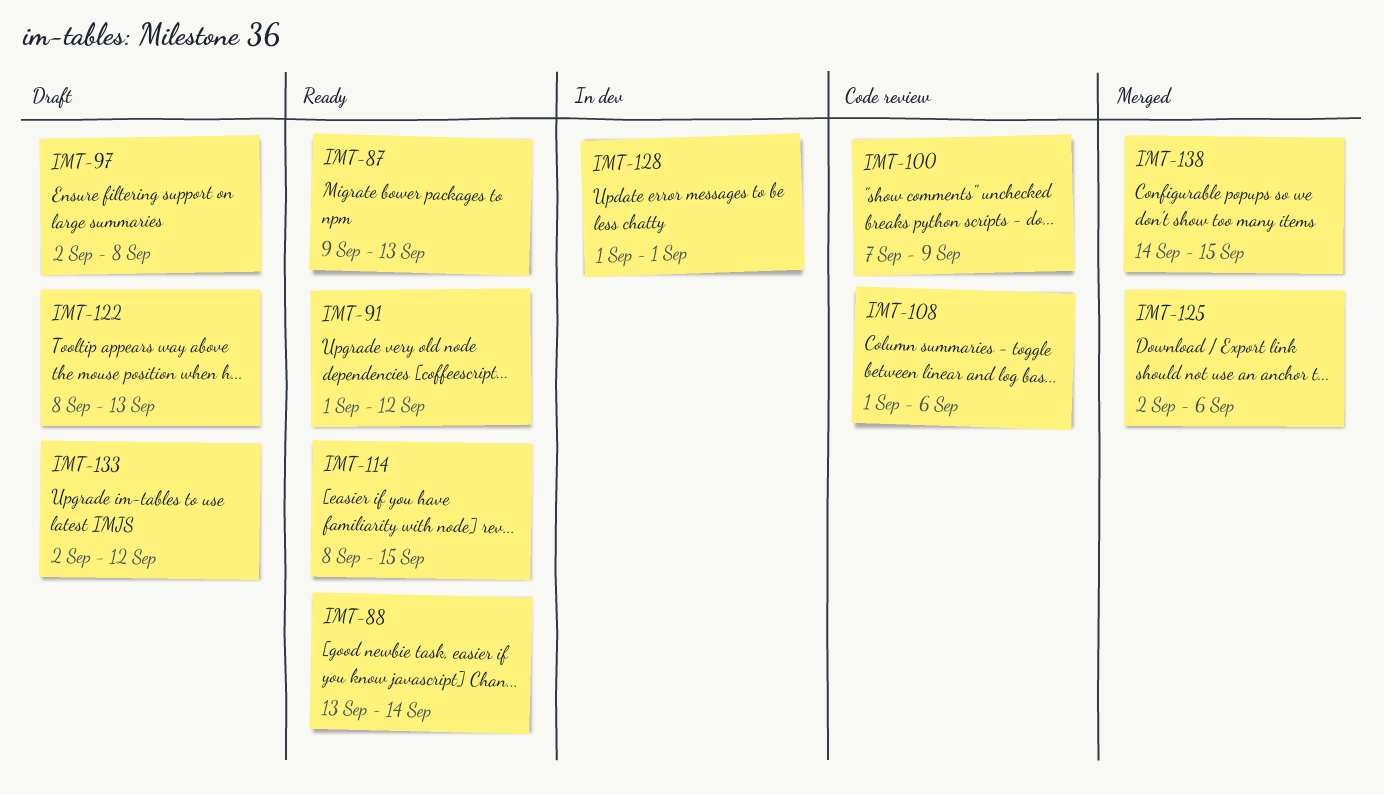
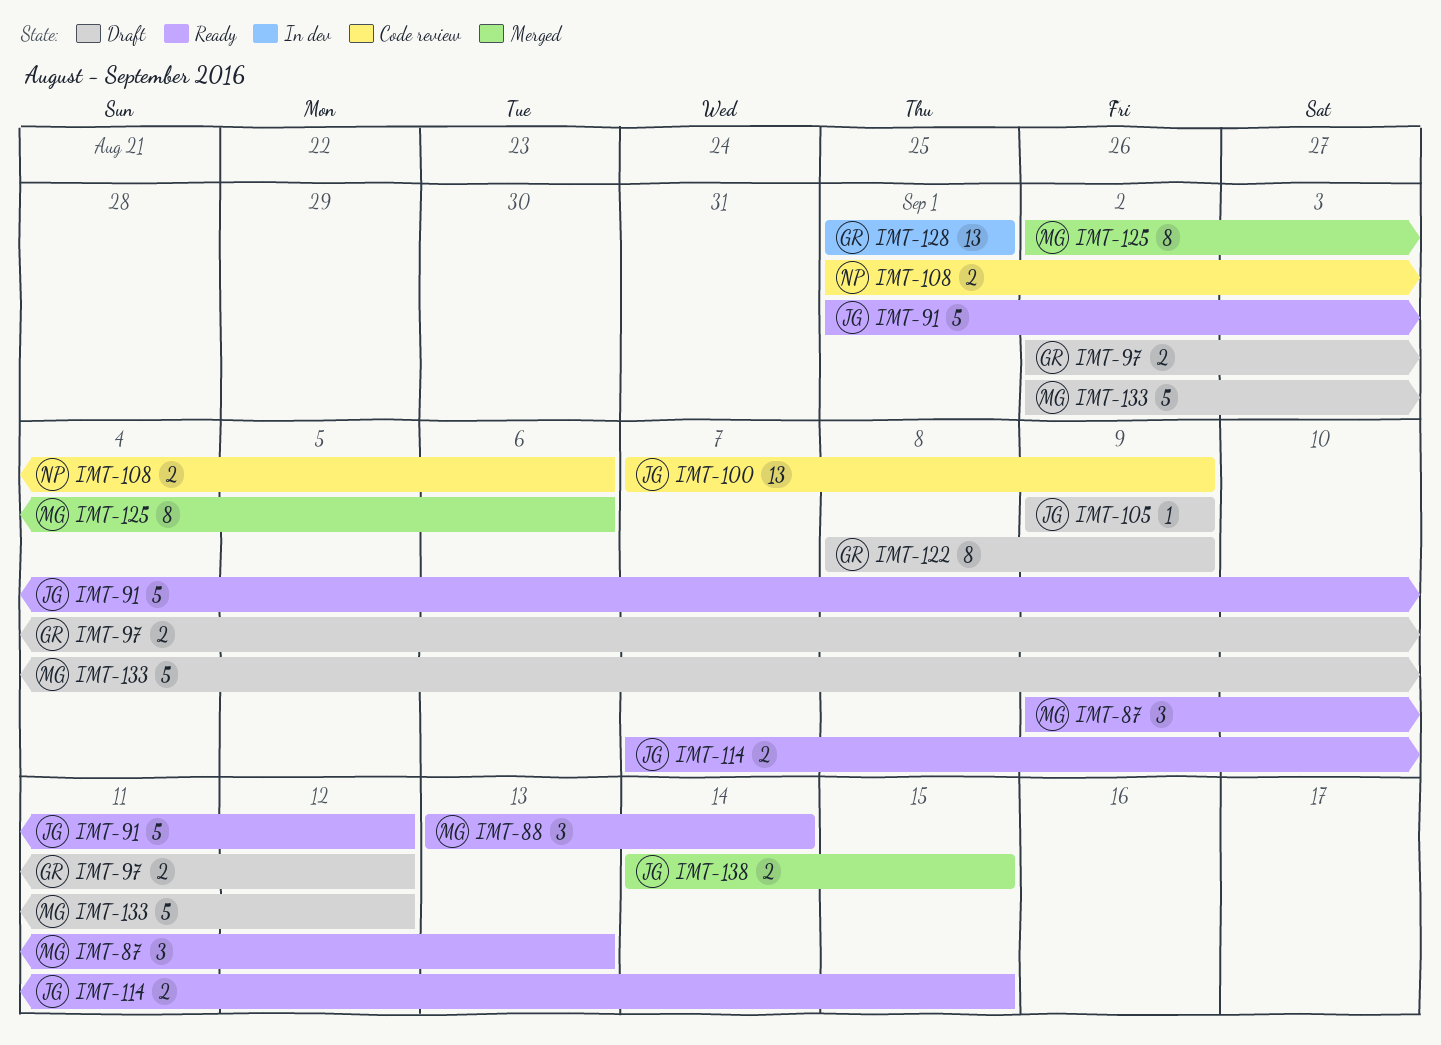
IMT-97, due: Sep 8 -> Sep 12
IMT-105: none -> present
IMT-114, start: Sep 8 -> Sep 7
IMT-122, due: Sep 13 -> Sep 9

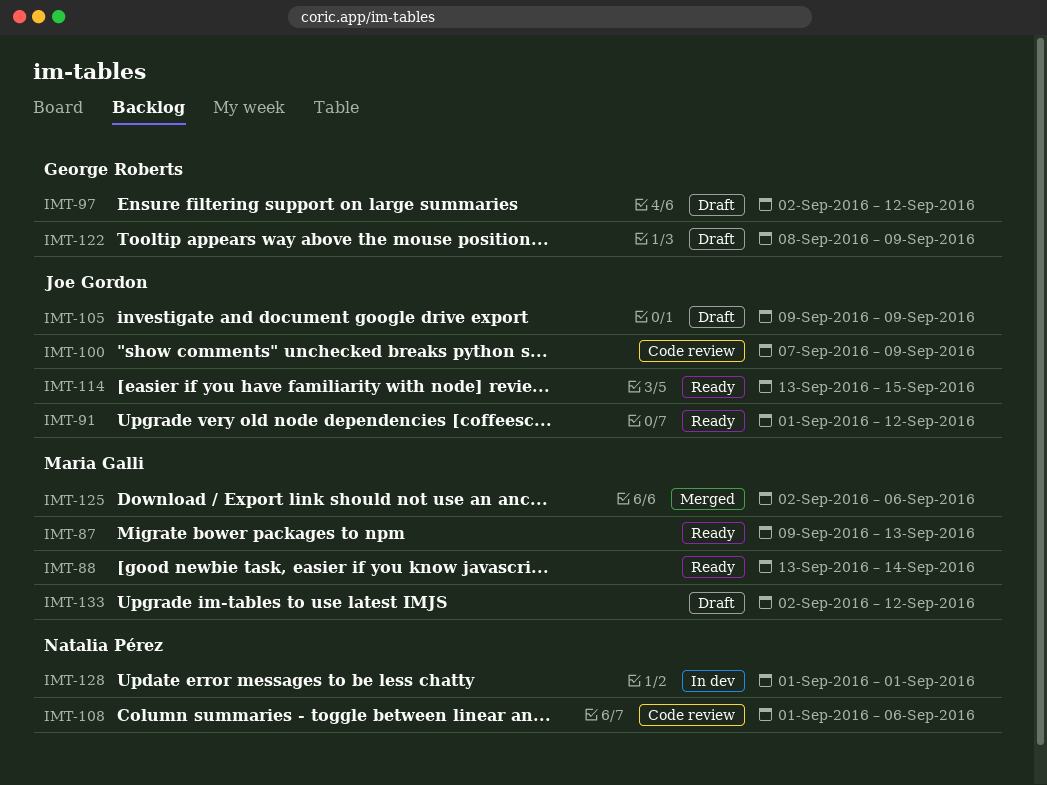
IMT-114, start: Sep 7 -> Sep 13
IMT-128, owner: George Roberts -> Natalia Pérez
IMT-138: present -> none

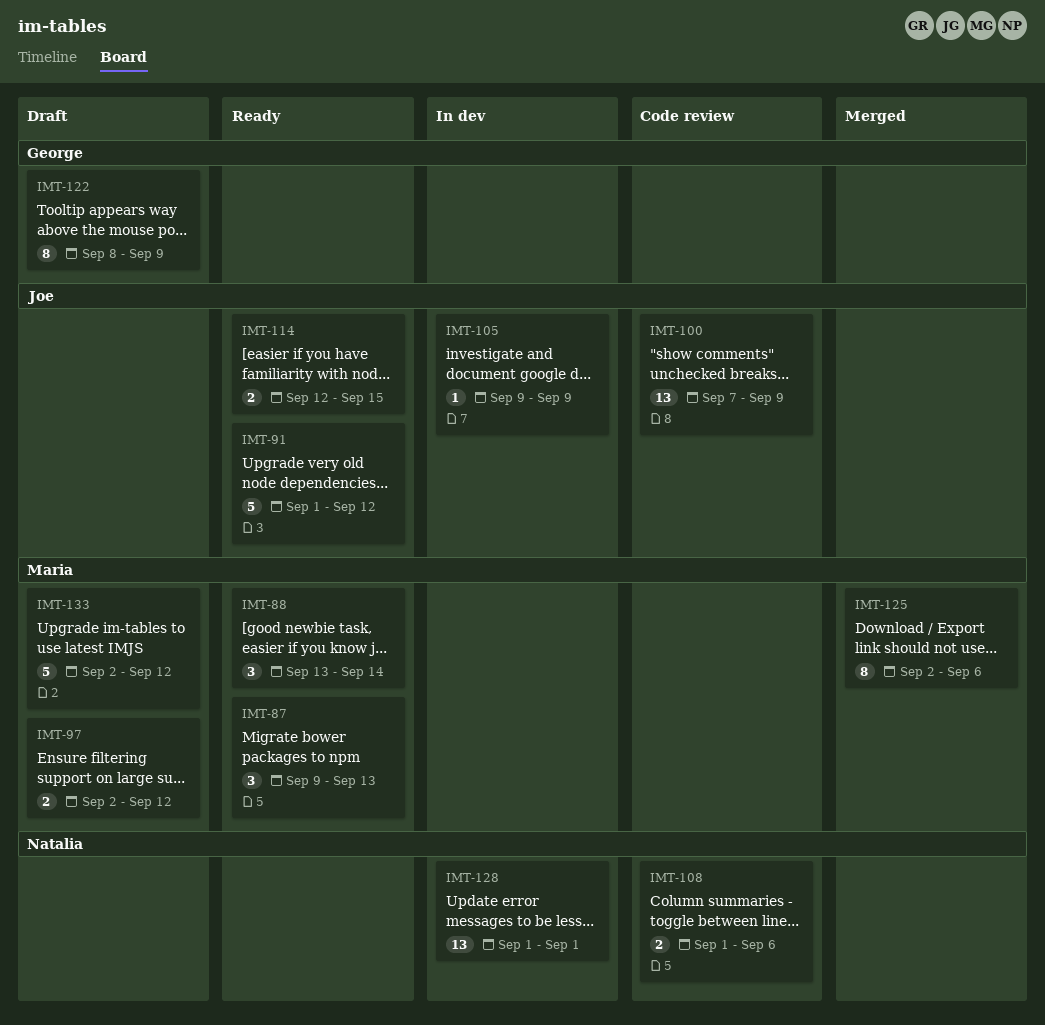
IMT-97, owner: George Roberts -> Maria Galli
IMT-105, status: Draft -> In dev
IMT-114, start: Sep 13 -> Sep 12

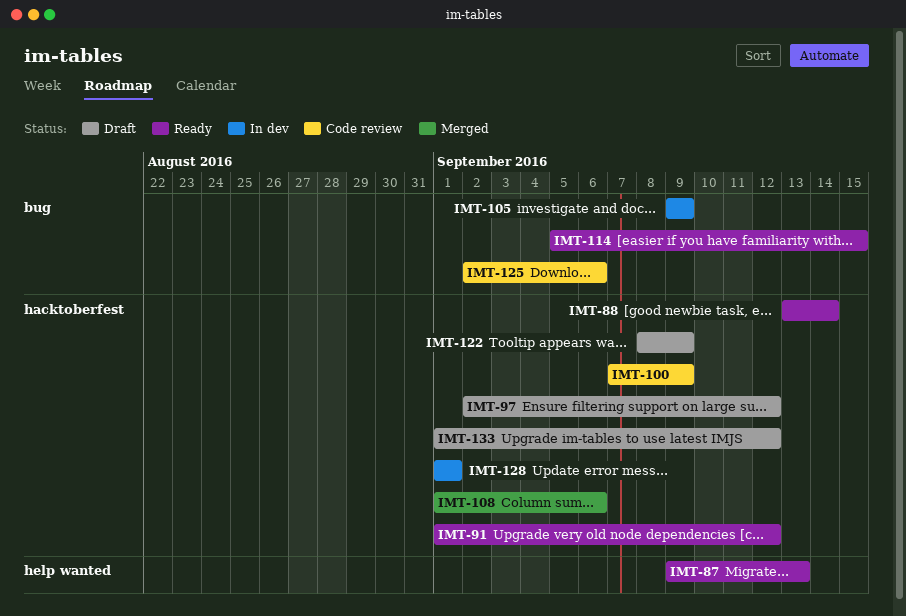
IMT-108, status: Code review -> Merged
IMT-114, start: Sep 12 -> Sep 5
IMT-125, status: Merged -> Code review
IMT-133, start: Sep 2 -> Sep 1

